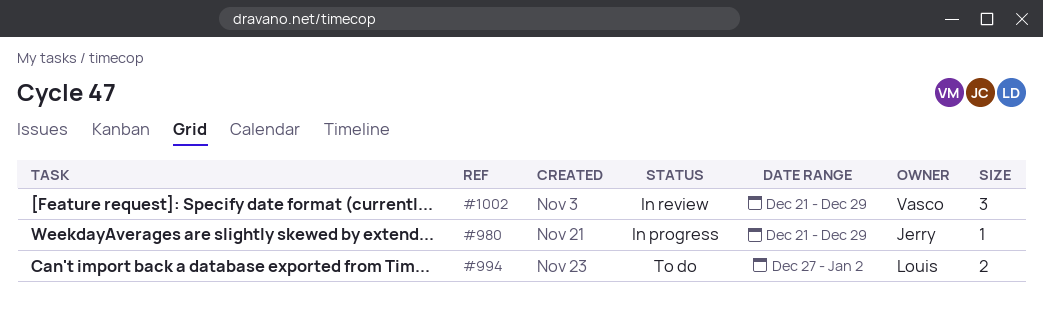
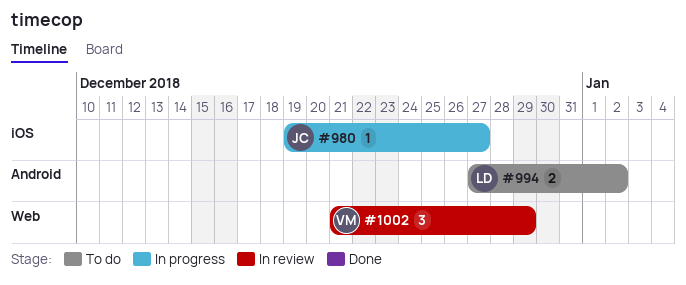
#980, start: Dec 21 -> Dec 19
#980, due: Dec 29 -> Dec 27

